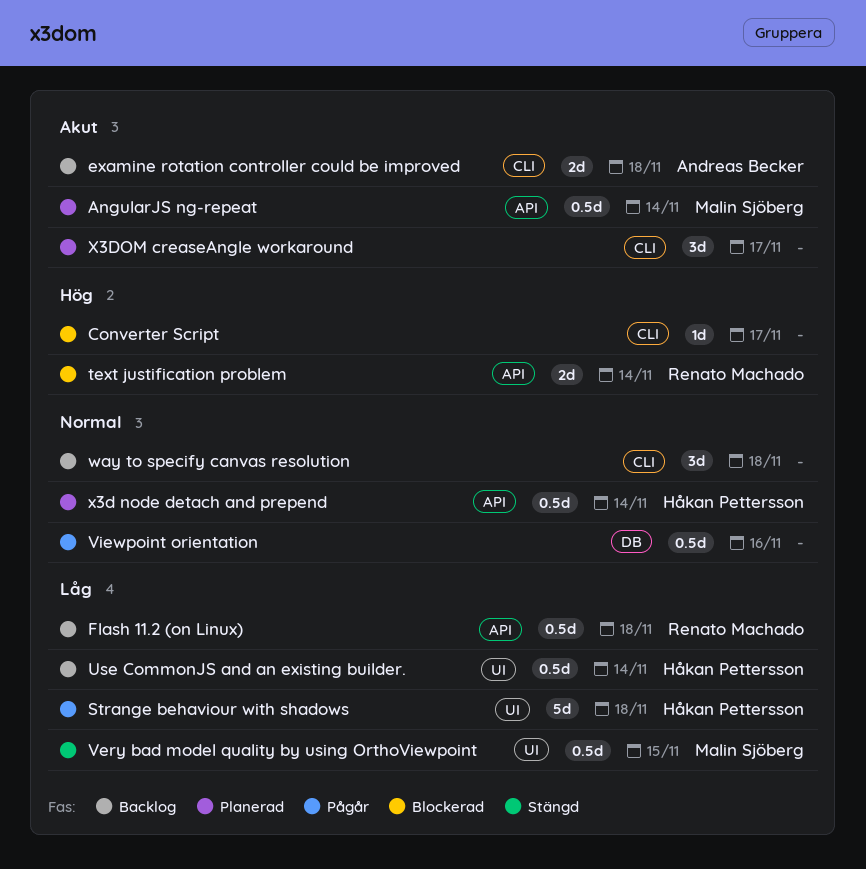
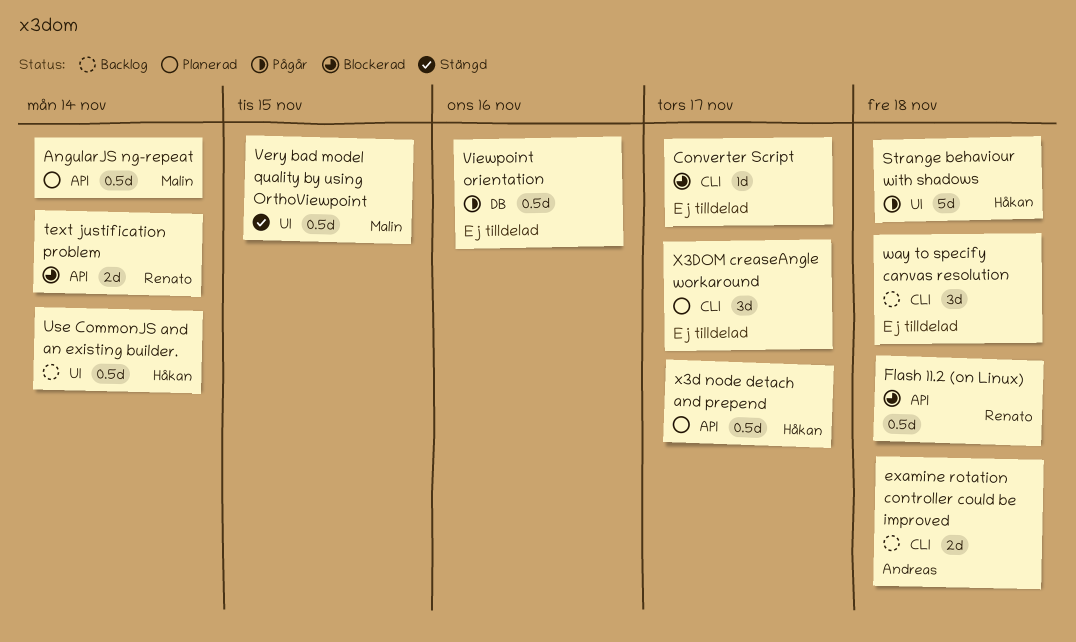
Flash 11.2 (on Linux), status: Backlog -> Blockerad
x3d node detach and prepend, due: Nov 14 -> Nov 17

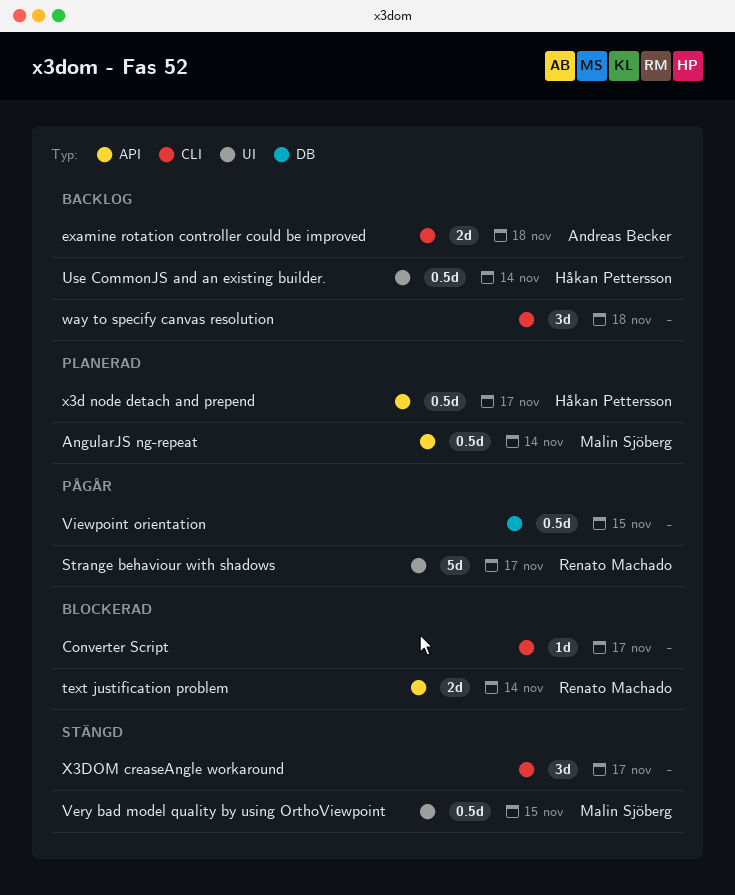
Flash 11.2 (on Linux): present -> none
Strange behaviour with shadows, owner: Håkan Pettersson -> Renato Machado
Strange behaviour with shadows, due: Nov 18 -> Nov 17
Viewpoint orientation, due: Nov 16 -> Nov 15
X3DOM creaseAngle workaround, status: Planerad -> Stängd

